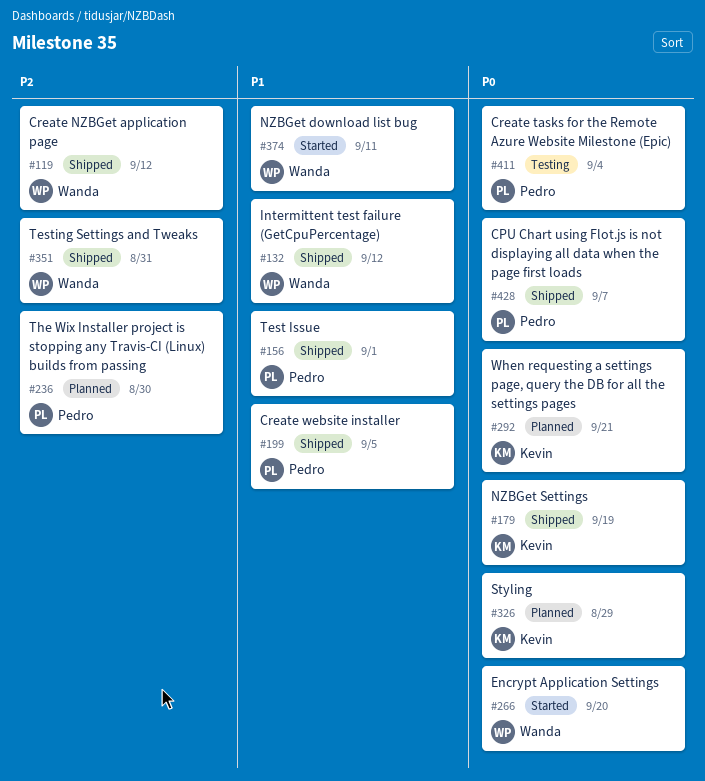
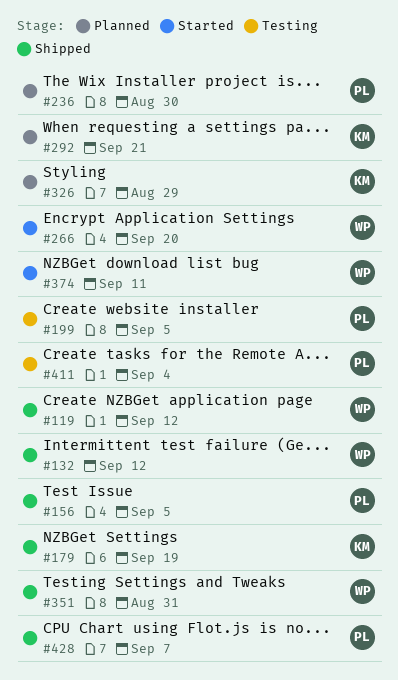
#156, due: Sep 1 -> Sep 5
#199, status: Shipped -> Testing

